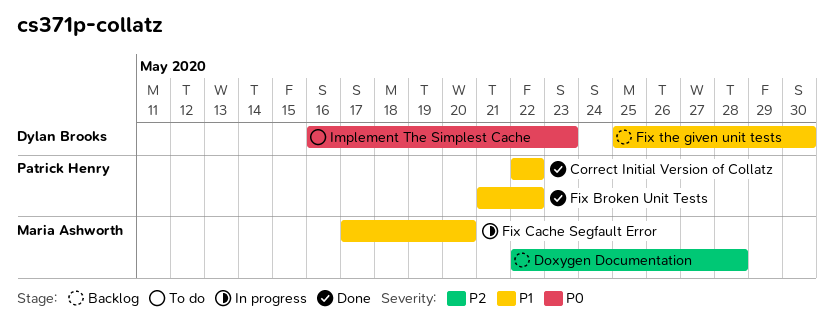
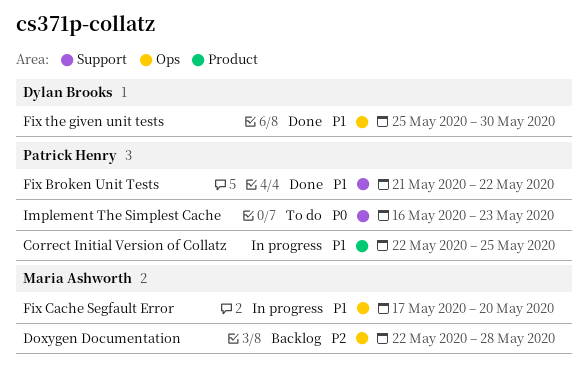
Correct Initial Version of Collatz, status: Done -> In progress
Correct Initial Version of Collatz, due: May 22 -> May 25
Fix the given unit tests, status: Backlog -> Done
Implement The Simplest Cache, owner: Dylan Brooks -> Patrick Henry

